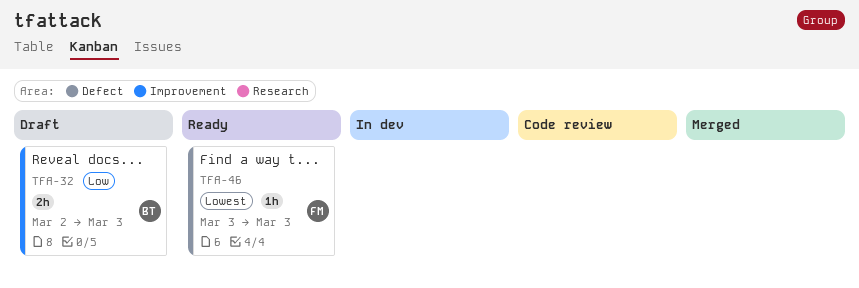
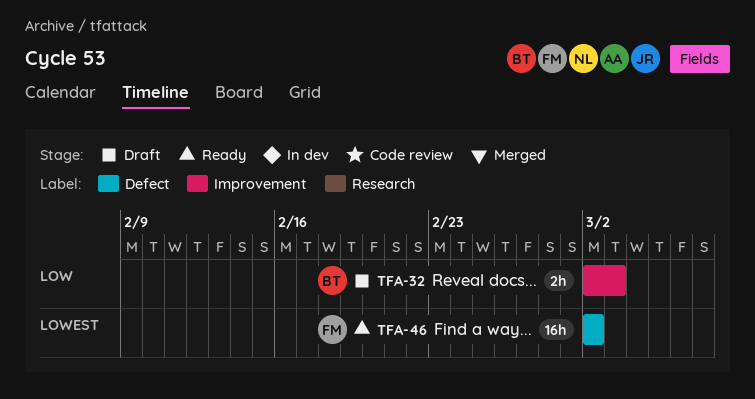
TFA-46, estimate: 1h -> 16h
TFA-46, start: Mar 3 -> Mar 2
TFA-46, due: Mar 3 -> Mar 2

